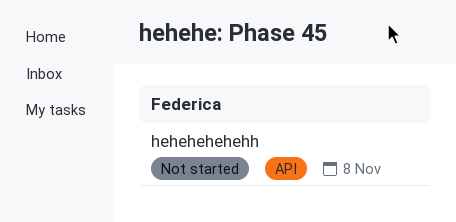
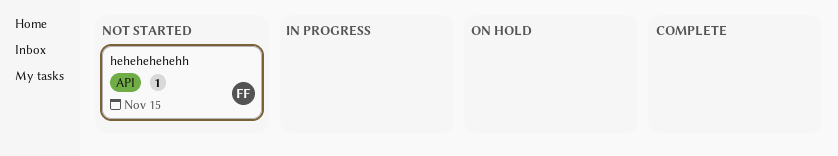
hehehehehehh, due: Nov 8 -> Nov 15

